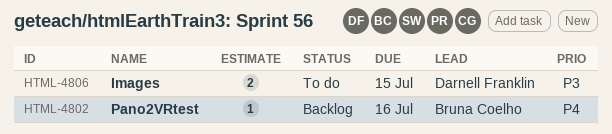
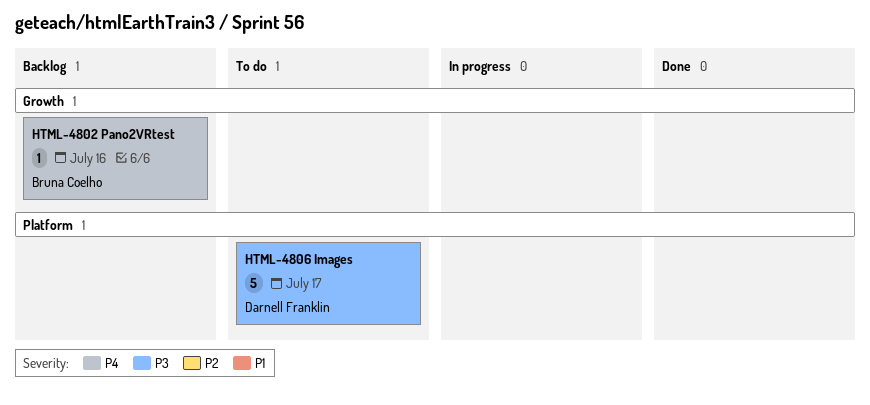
HTML-4806, estimate: 2 -> 5
HTML-4806, due: Jul 15 -> Jul 17

